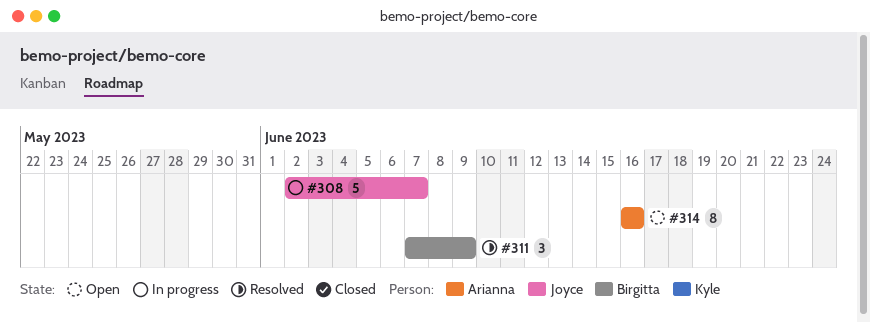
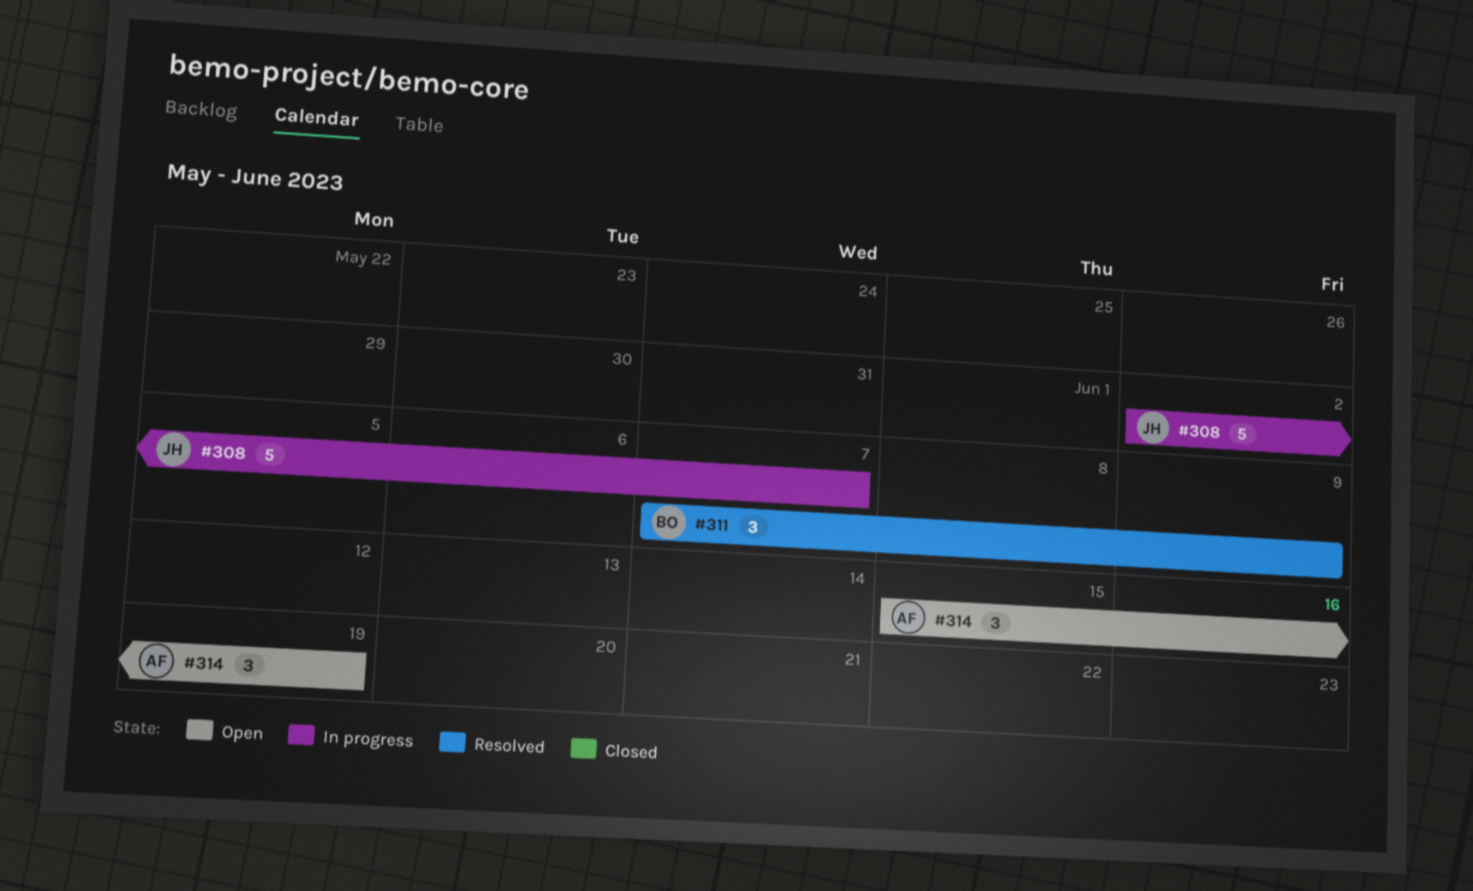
#314, estimate: 8 -> 3
#314, start: Jun 16 -> Jun 15
#314, due: Jun 16 -> Jun 19

